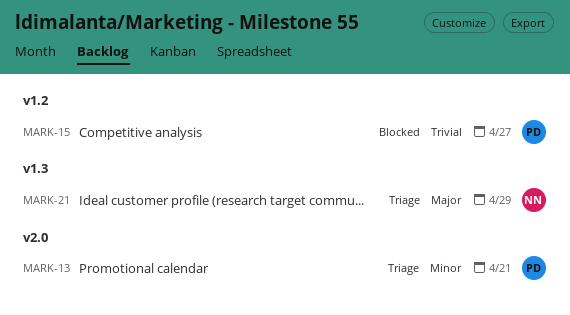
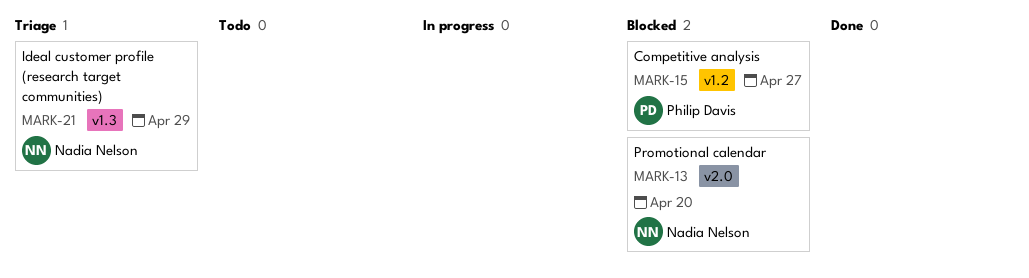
MARK-13, status: Triage -> Blocked
MARK-13, owner: Philip Davis -> Nadia Nelson
MARK-13, due: Apr 21 -> Apr 20

